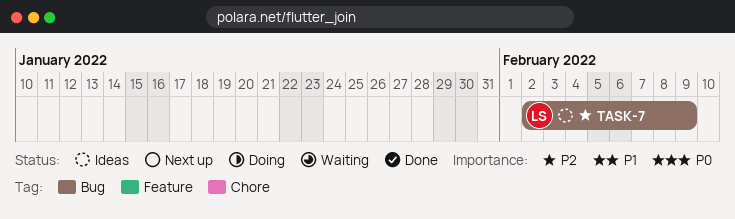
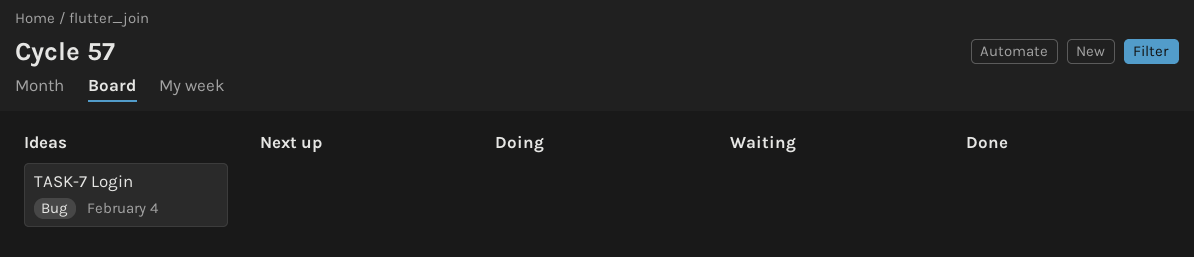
TASK-7, due: Feb 9 -> Feb 4

